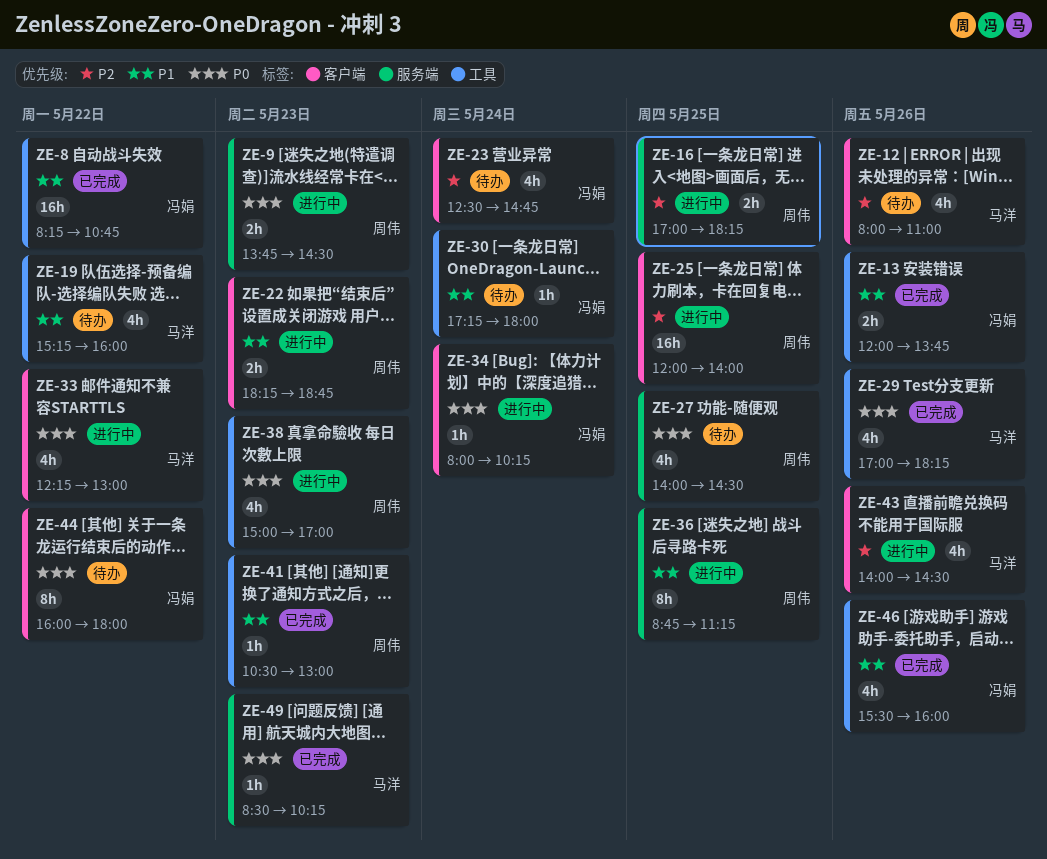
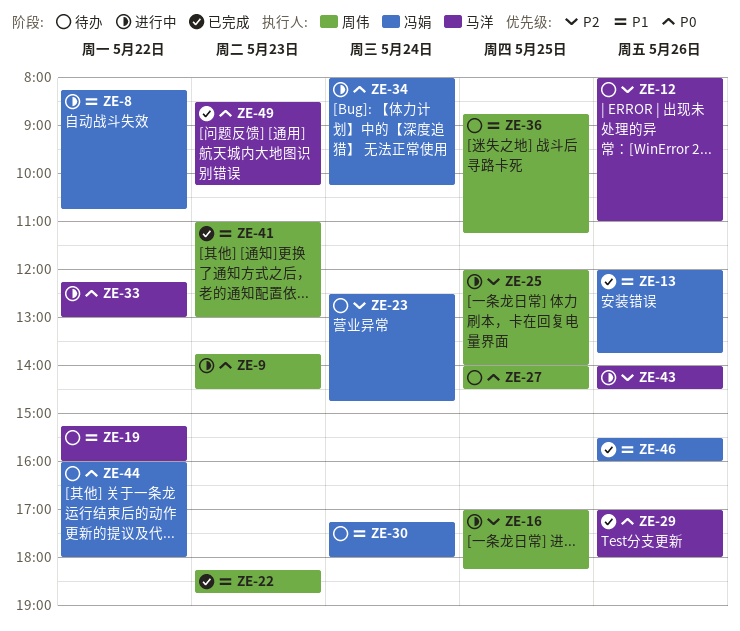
ZE-8, status: 已完成 -> 进行中
ZE-22, status: 进行中 -> 已完成
ZE-29, ends: 18:15 -> 18:00
ZE-36, status: 进行中 -> 待办
ZE-38: present -> none
ZE-41, begins: 10:30 -> 11:00

